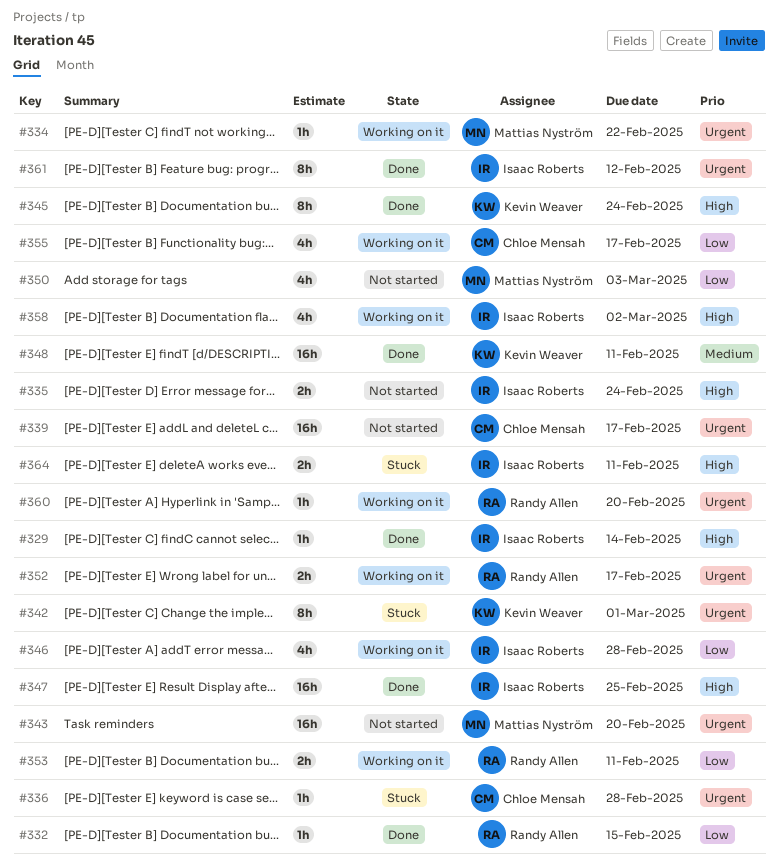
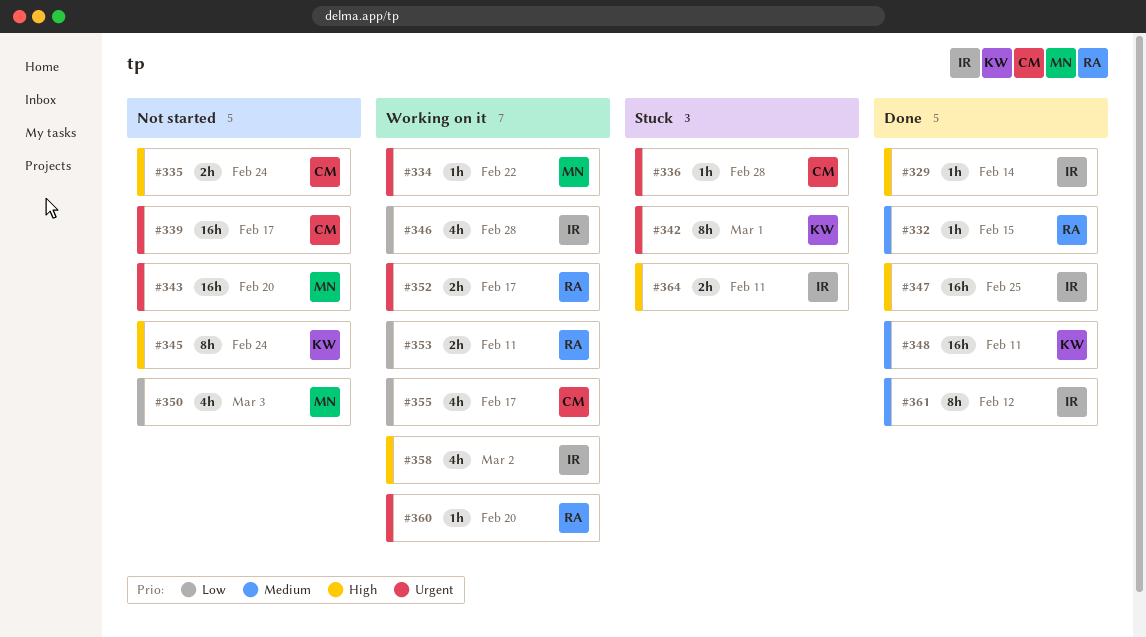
#332, priority: Low -> Medium
#335, owner: Isaac Roberts -> Chloe Mensah
#345, status: Done -> Not started
#361, priority: Urgent -> Medium

